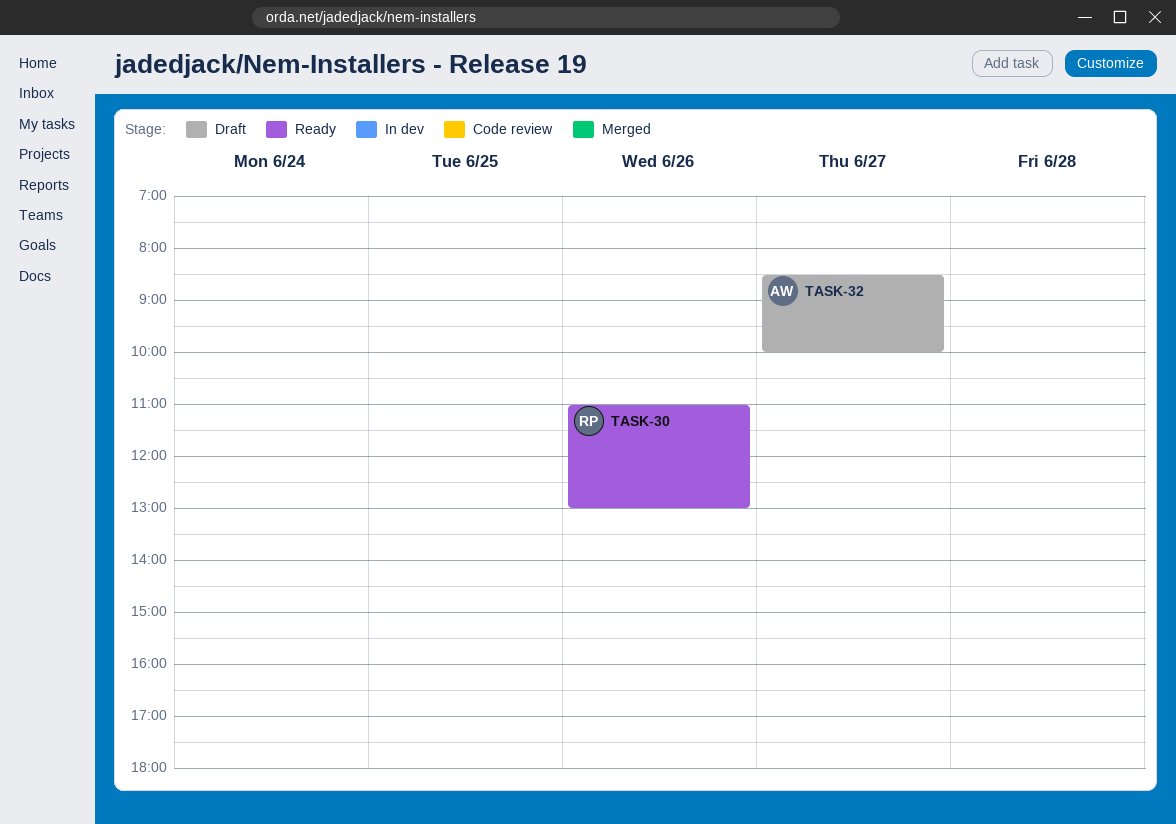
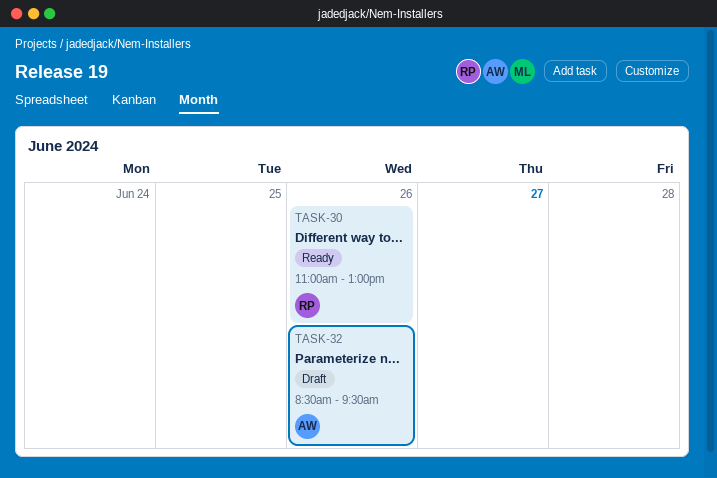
TASK-32, day: Jun 27 -> Jun 26
TASK-32, ends: 10:00 -> 09:30

